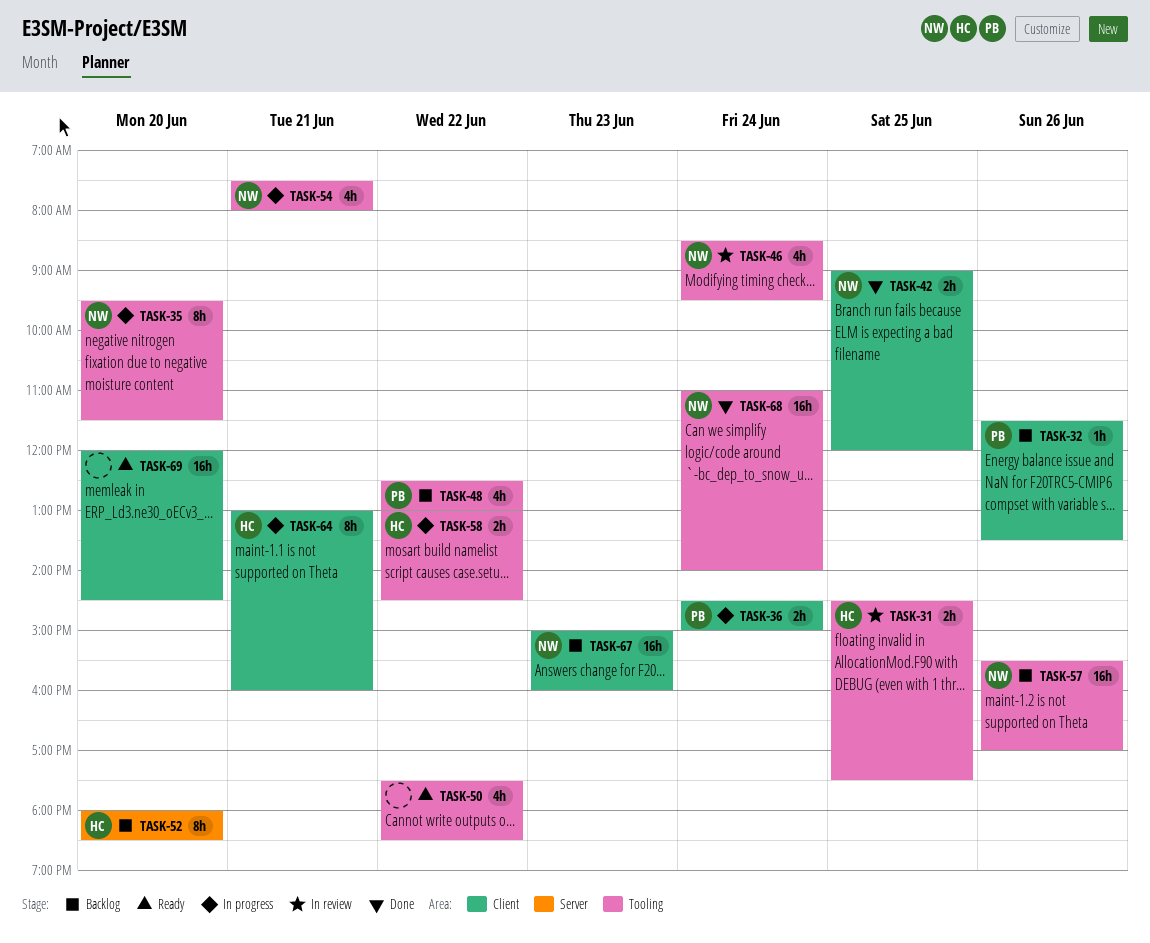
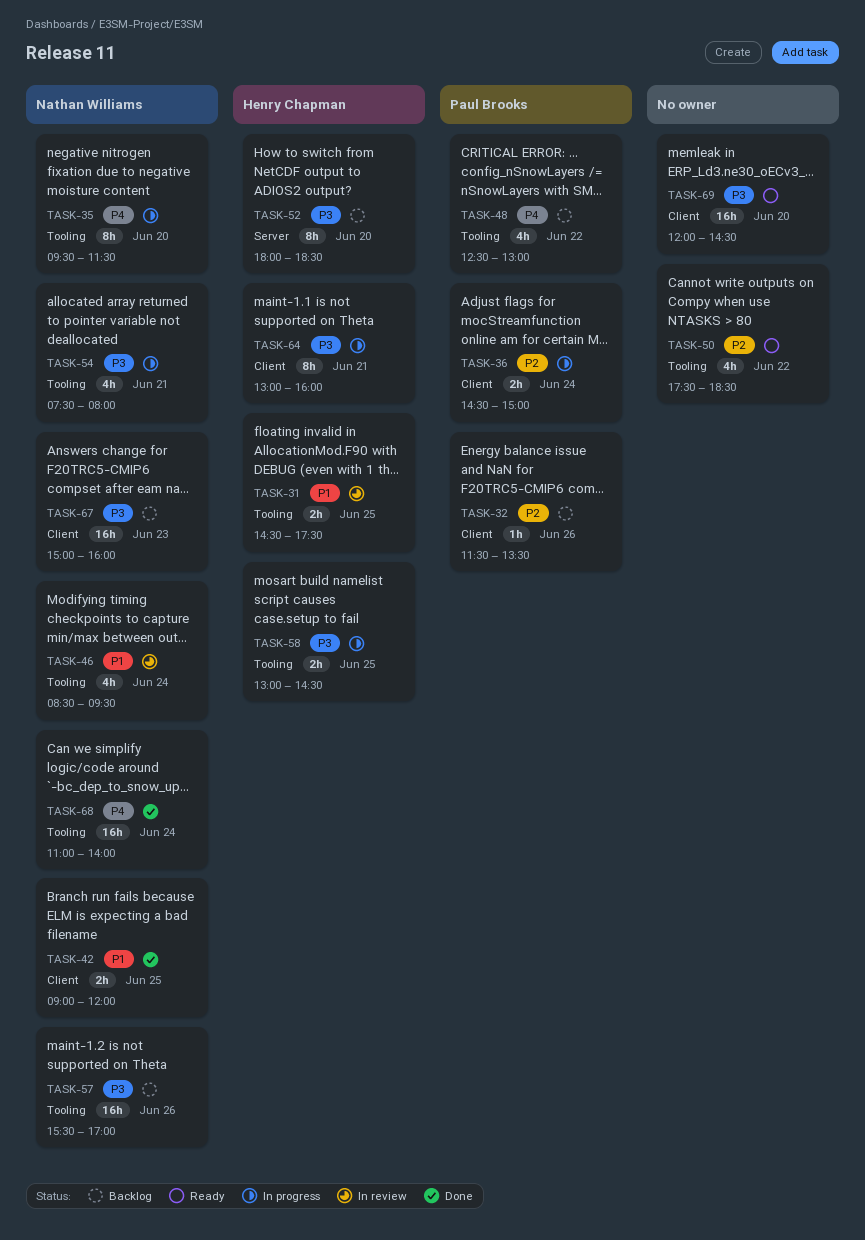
TASK-58, day: Jun 22 -> Jun 25

